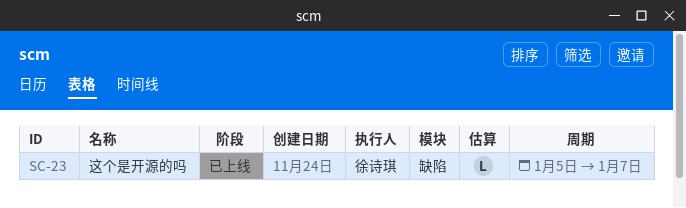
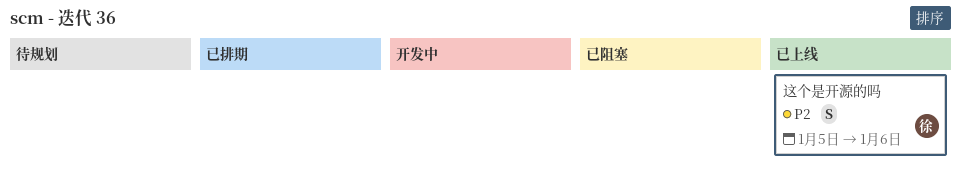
这个是开源的吗, estimate: L -> S
这个是开源的吗, due: Jan 7 -> Jan 6

